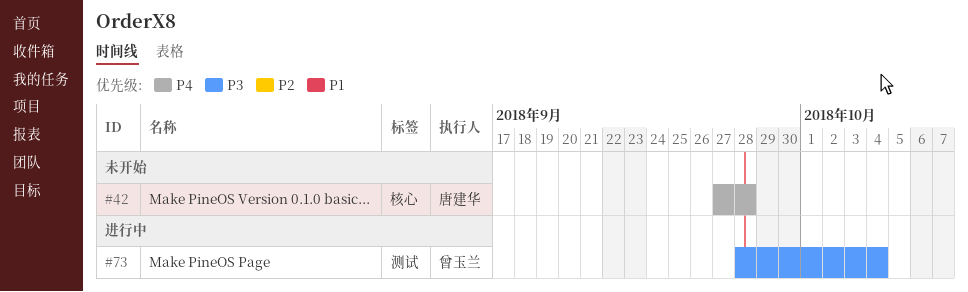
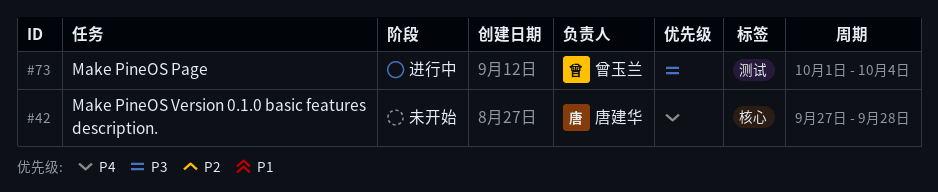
#73, start: Sep 28 -> Oct 1

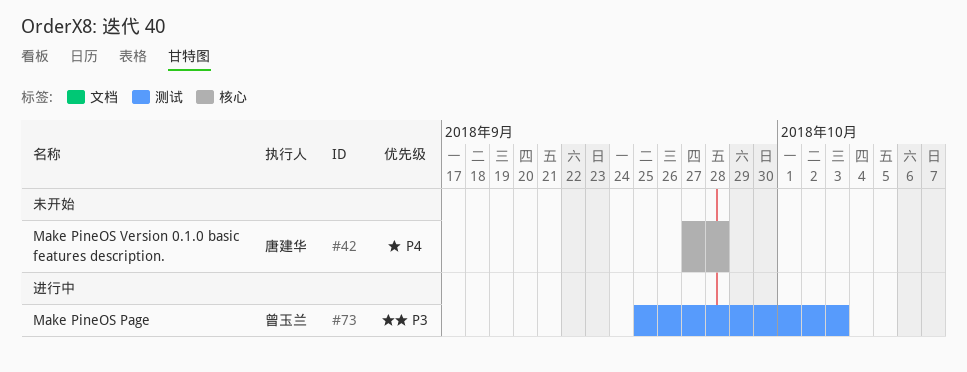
#73, start: Oct 1 -> Sep 25
#73, due: Oct 4 -> Oct 3

